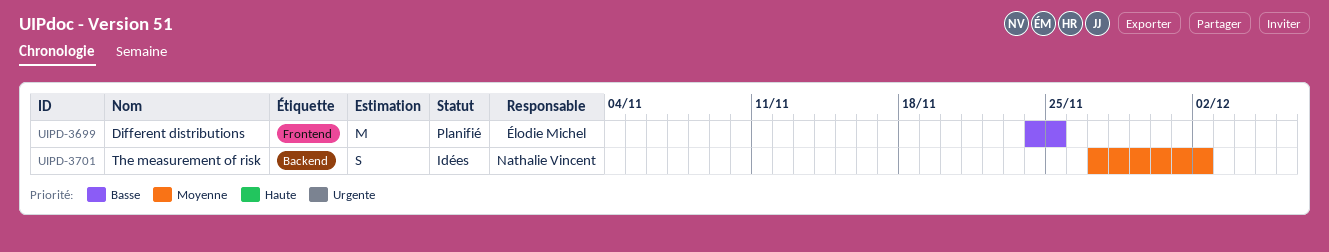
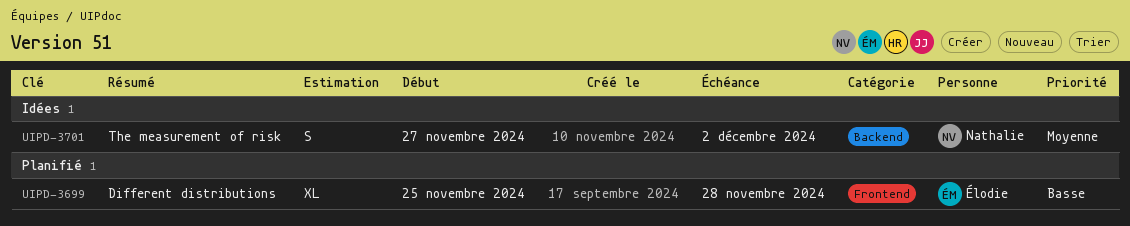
UIPD-3699, estimate: M -> XL
UIPD-3699, start: Nov 24 -> Nov 25
UIPD-3699, due: Nov 25 -> Nov 28

